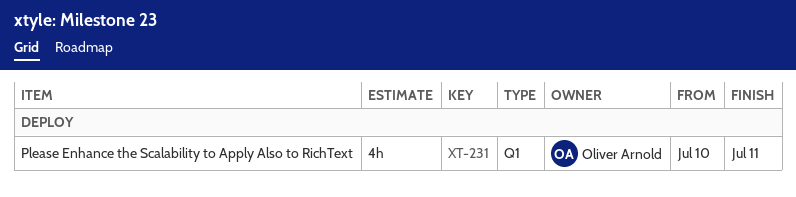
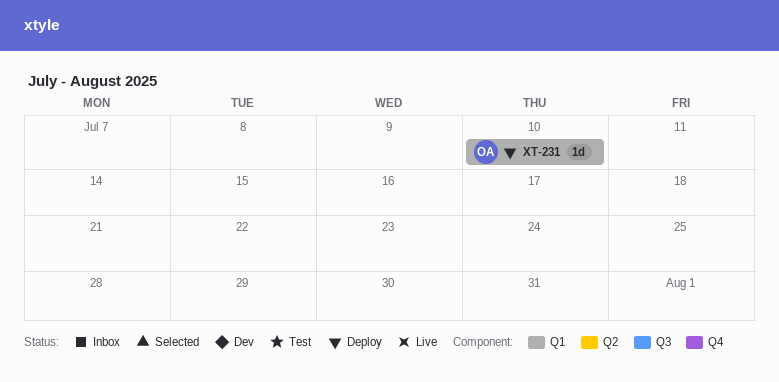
XT-231, estimate: 4h -> 1d
XT-231, due: Jul 11 -> Jul 10

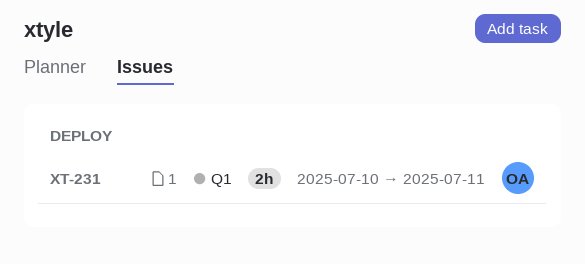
XT-231, estimate: 1d -> 2h
XT-231, due: Jul 10 -> Jul 11

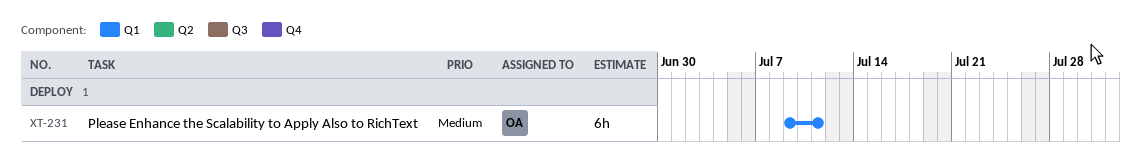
XT-231, estimate: 2h -> 6h
XT-231, start: Jul 10 -> Jul 9

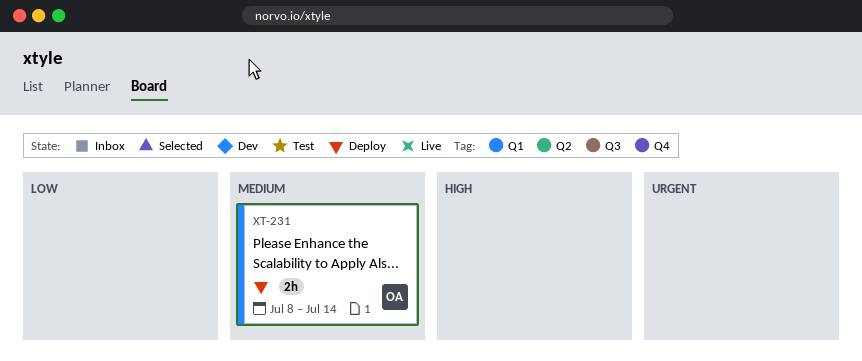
XT-231, estimate: 6h -> 2h
XT-231, start: Jul 9 -> Jul 8
XT-231, due: Jul 11 -> Jul 14

